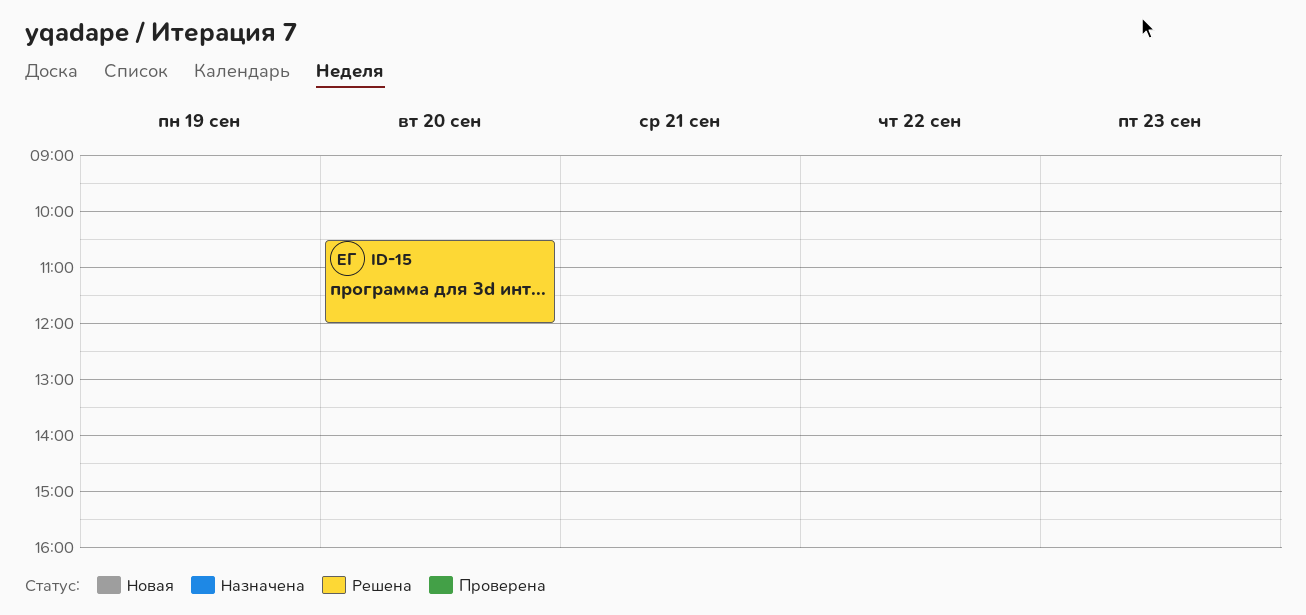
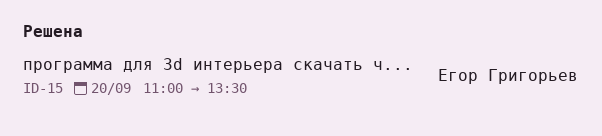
ID-15, begins: 10:30 -> 11:00
ID-15, ends: 12:00 -> 13:30

